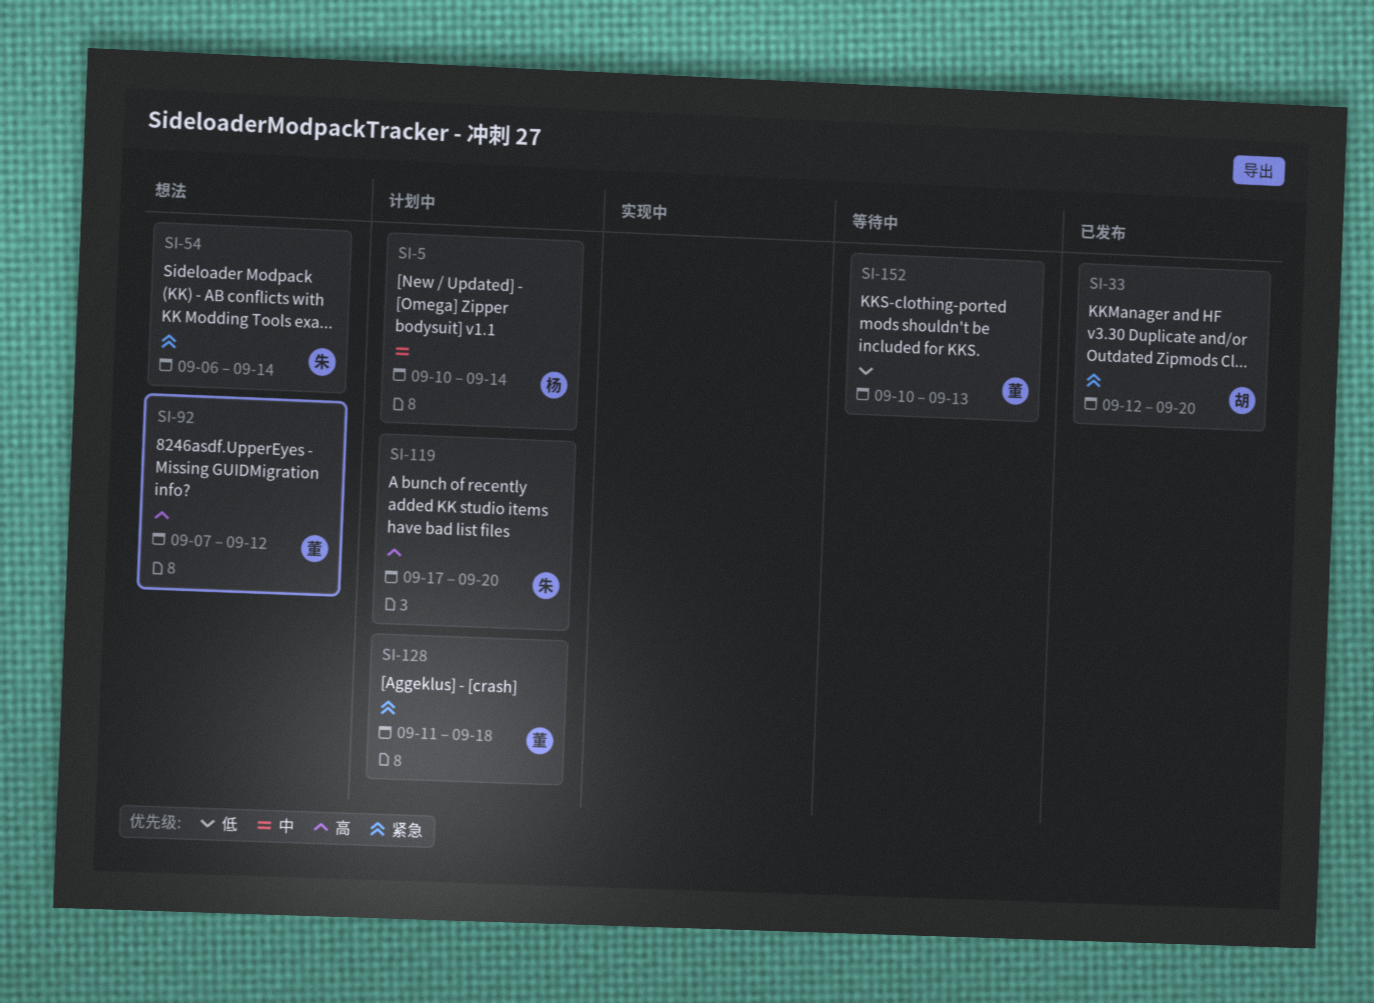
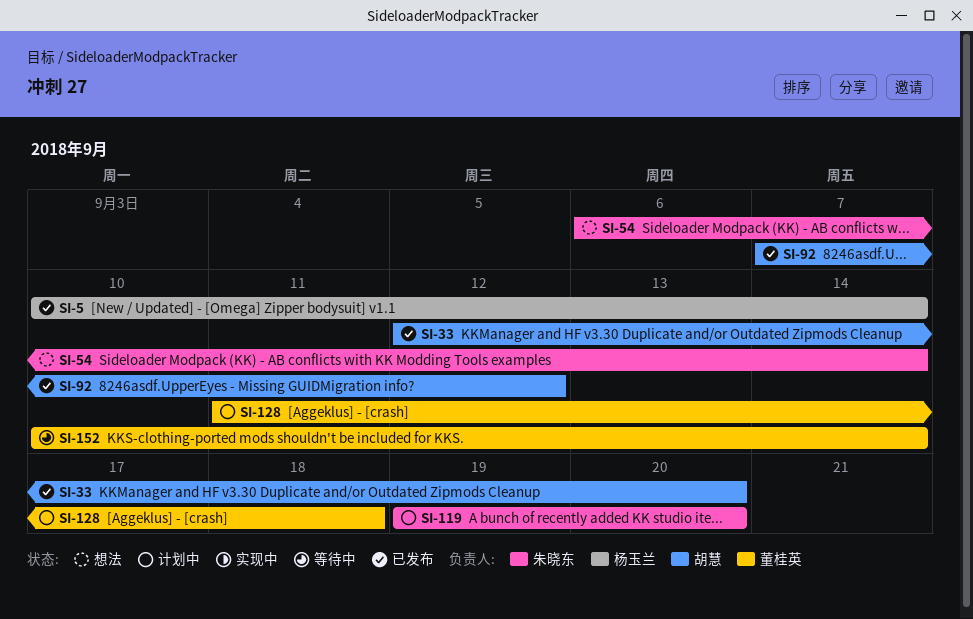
SI-5, status: 计划中 -> 已发布
SI-92, status: 想法 -> 已发布
SI-92, owner: 董桂英 -> 胡慧
SI-119, start: Sep 17 -> Sep 19
SI-152, due: Sep 13 -> Sep 14

